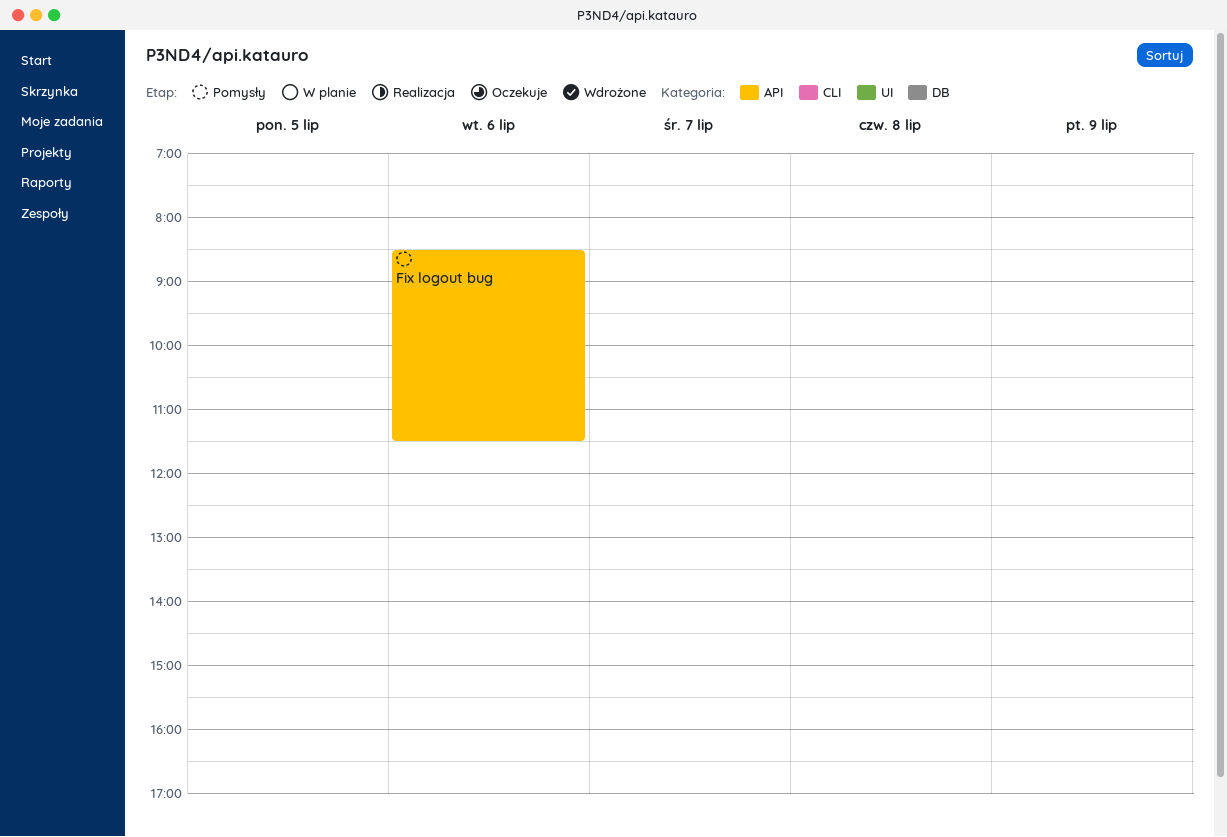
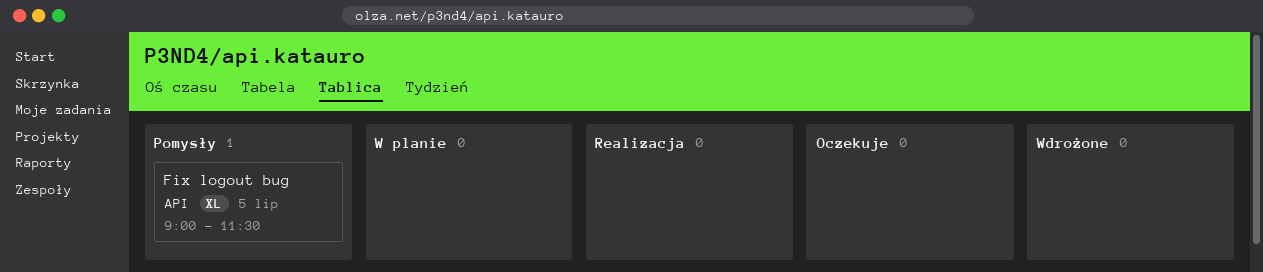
Fix logout bug, day: Jul 6 -> Jul 5
Fix logout bug, begins: 08:30 -> 09:00

